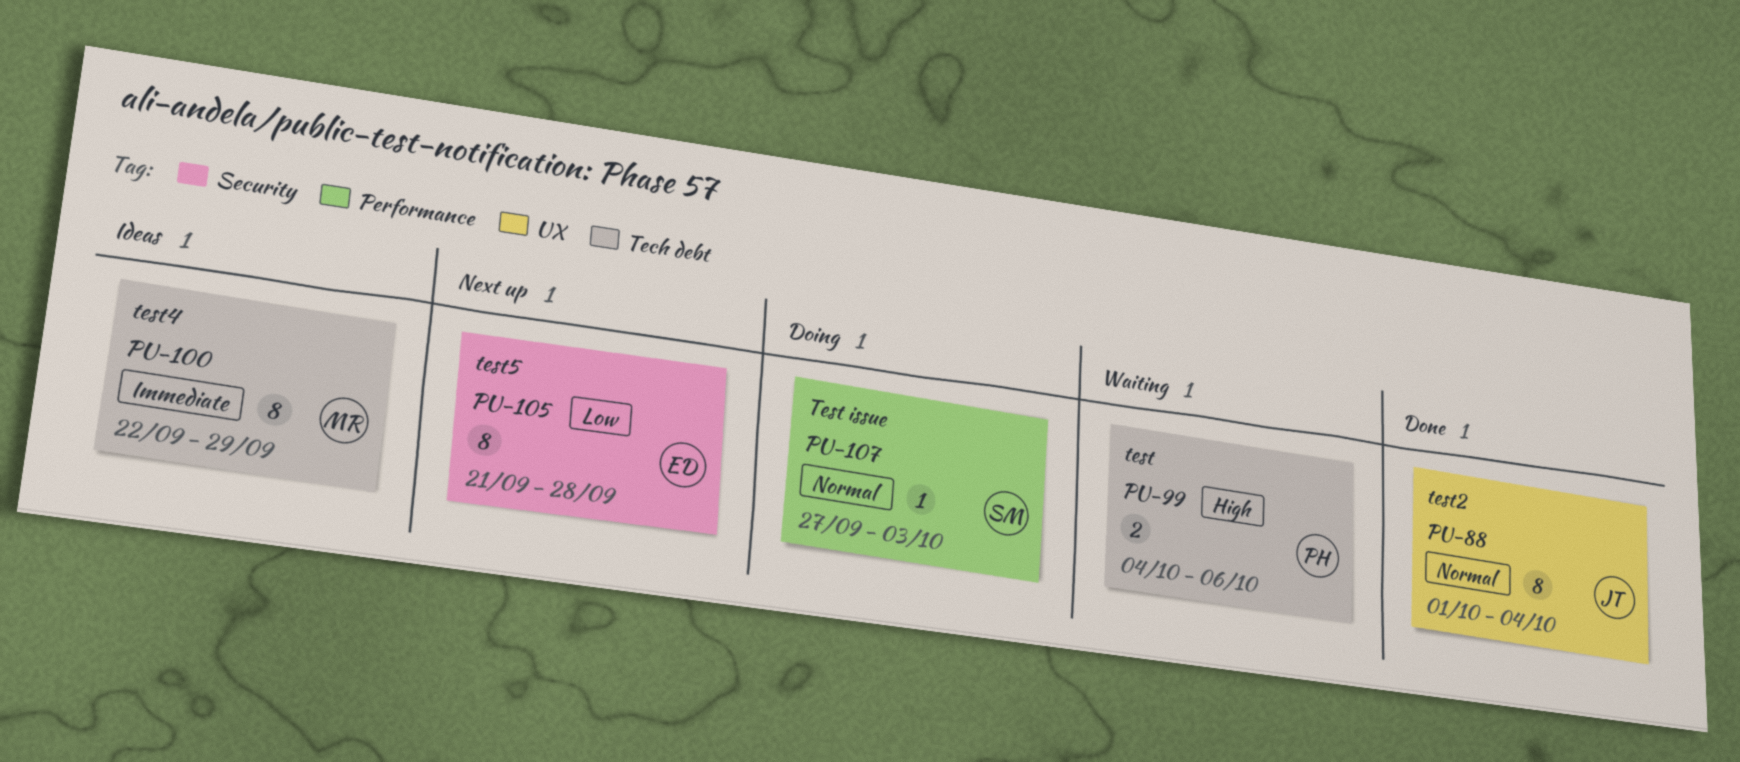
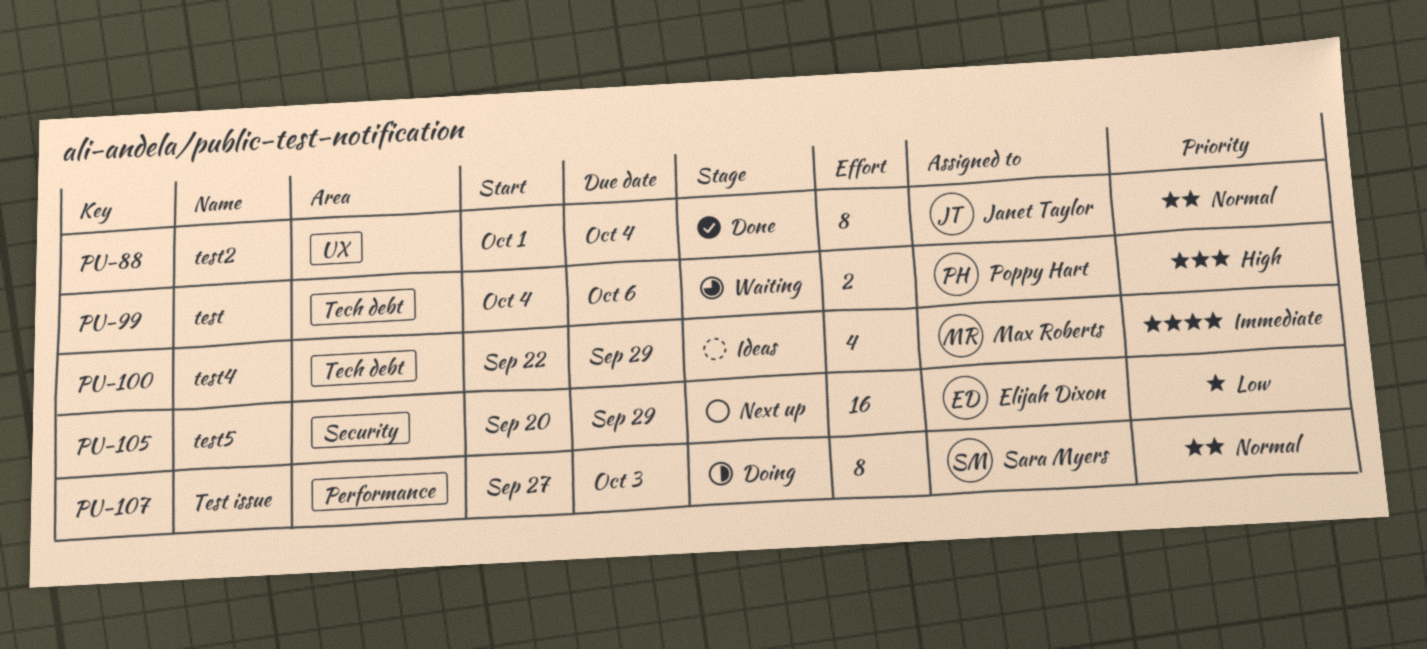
PU-100, estimate: 8 -> 4
PU-105, estimate: 8 -> 16
PU-105, start: Sep 21 -> Sep 20
PU-105, due: Sep 28 -> Sep 29
PU-107, estimate: 1 -> 8

